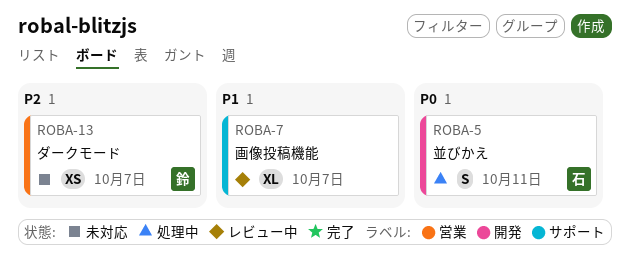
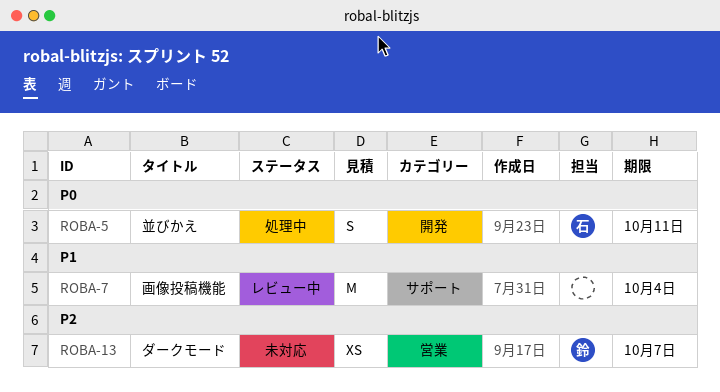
ROBA-7, estimate: XL -> M
ROBA-7, due: Oct 7 -> Oct 4

